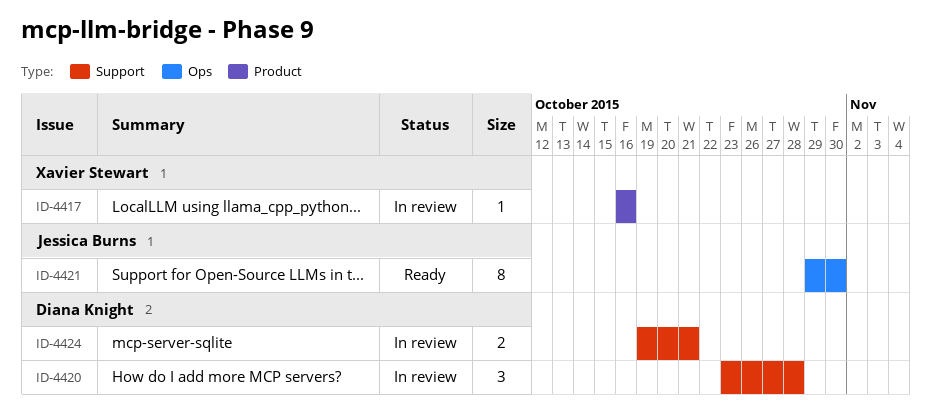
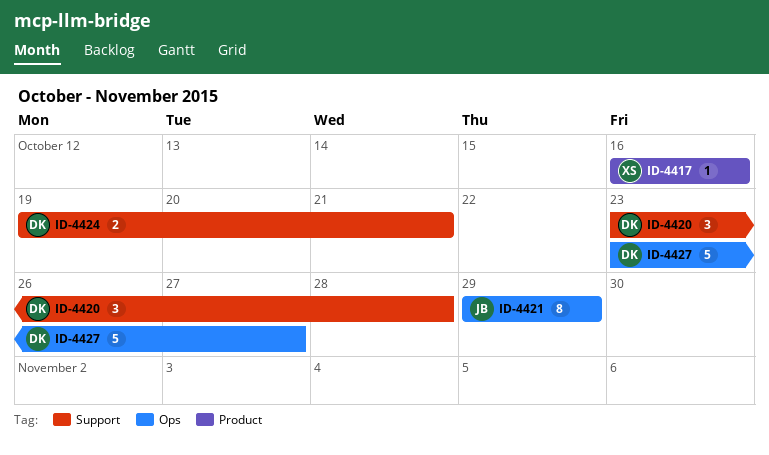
ID-4421, due: Oct 30 -> Oct 29
ID-4427: none -> present

